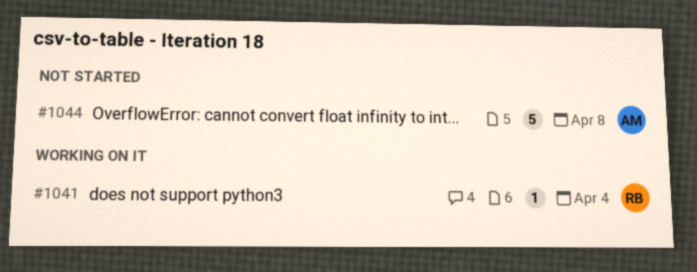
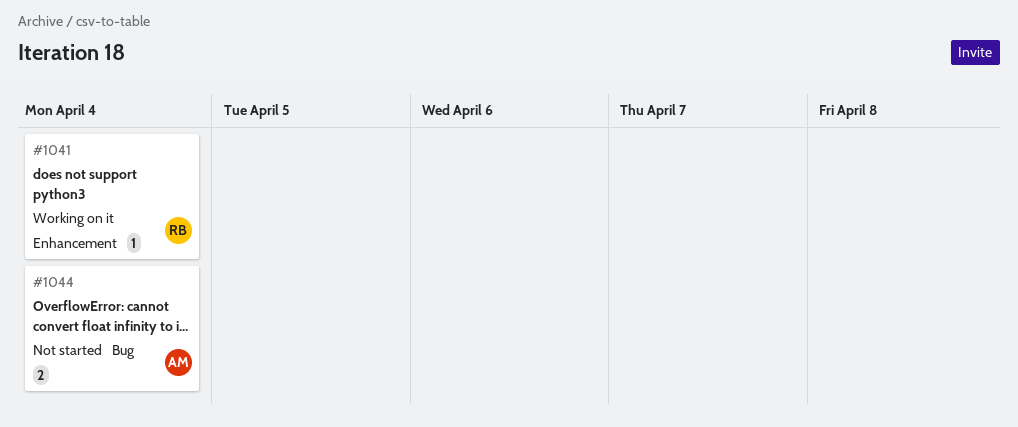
#1044, estimate: 5 -> 2
#1044, due: Apr 8 -> Apr 4

